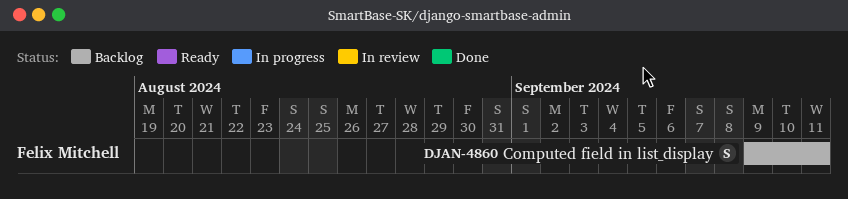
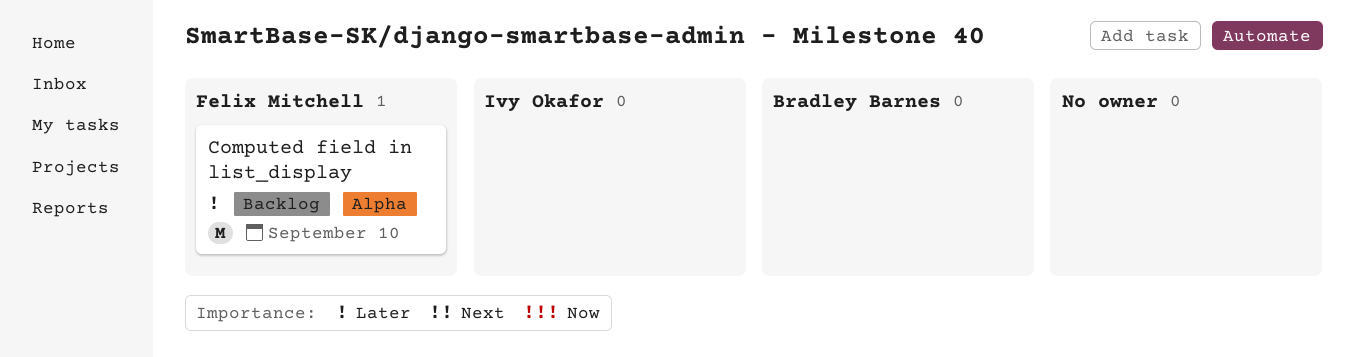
Computed field in list_display, estimate: S -> M
Computed field in list_display, due: Sep 11 -> Sep 10

